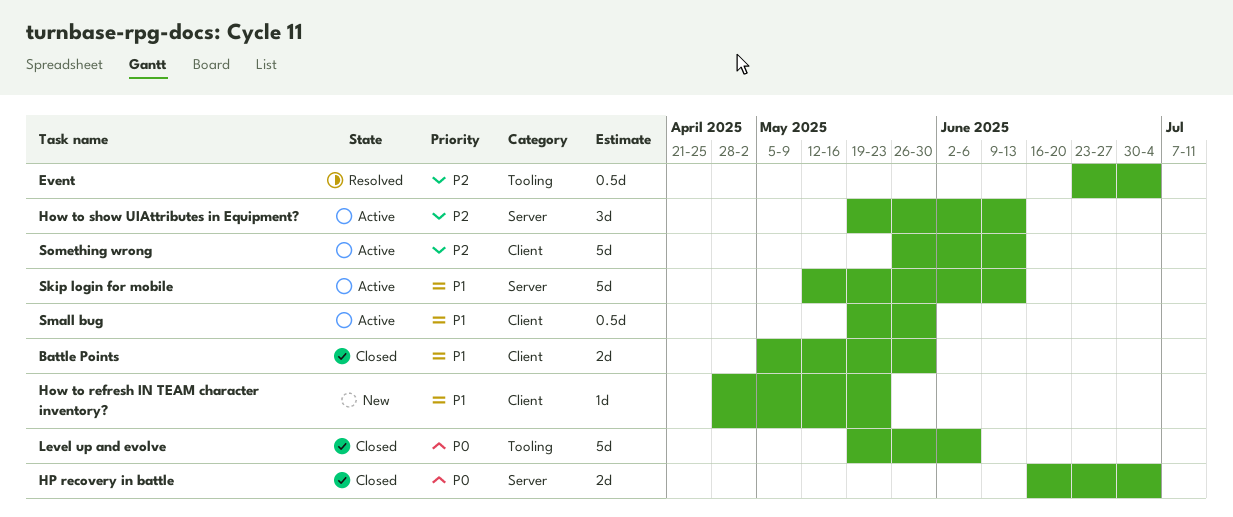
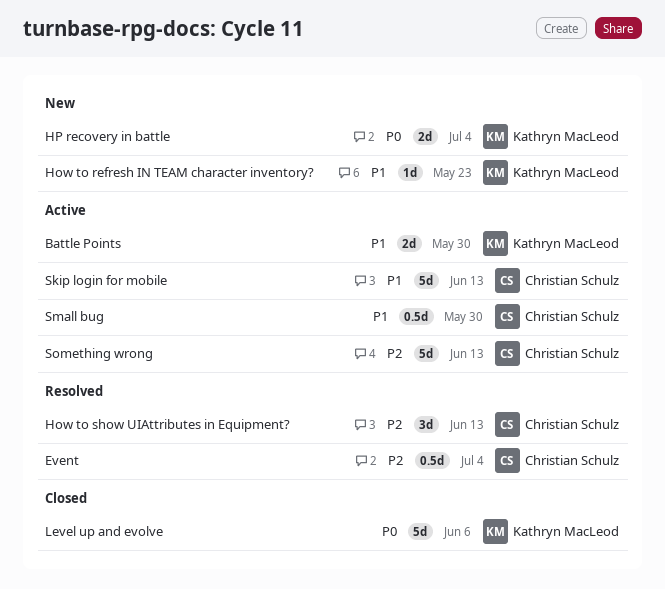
Battle Points, status: Closed -> Active
How to show UIAttributes in Equipment?, status: Active -> Resolved
HP recovery in battle, status: Closed -> New

